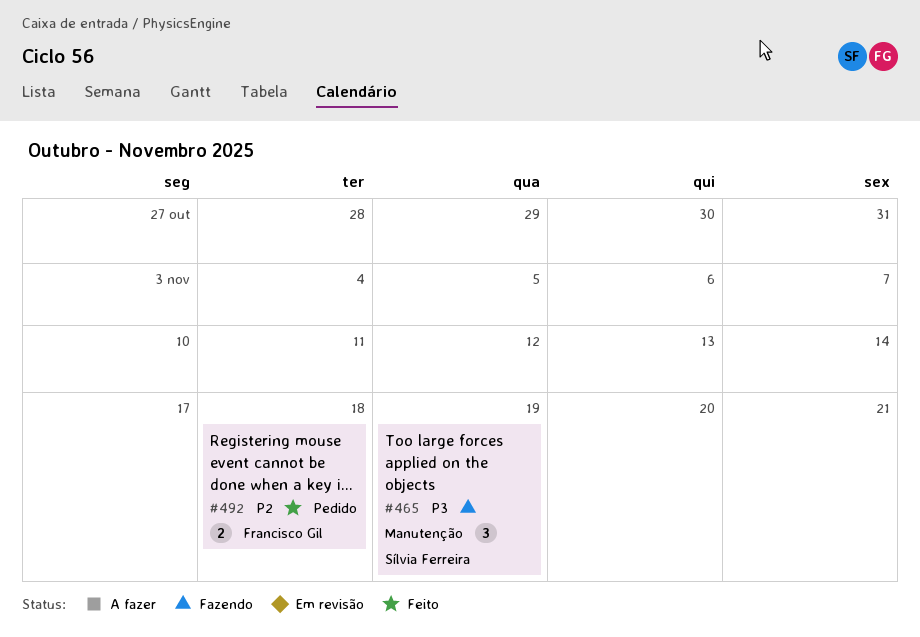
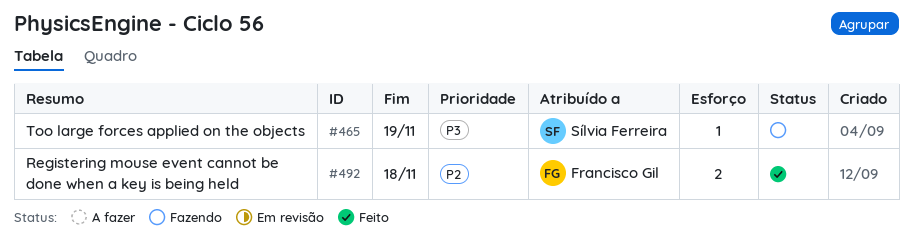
#465, estimate: 3 -> 1

